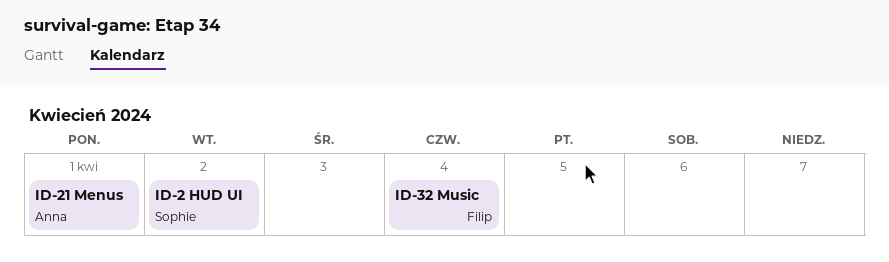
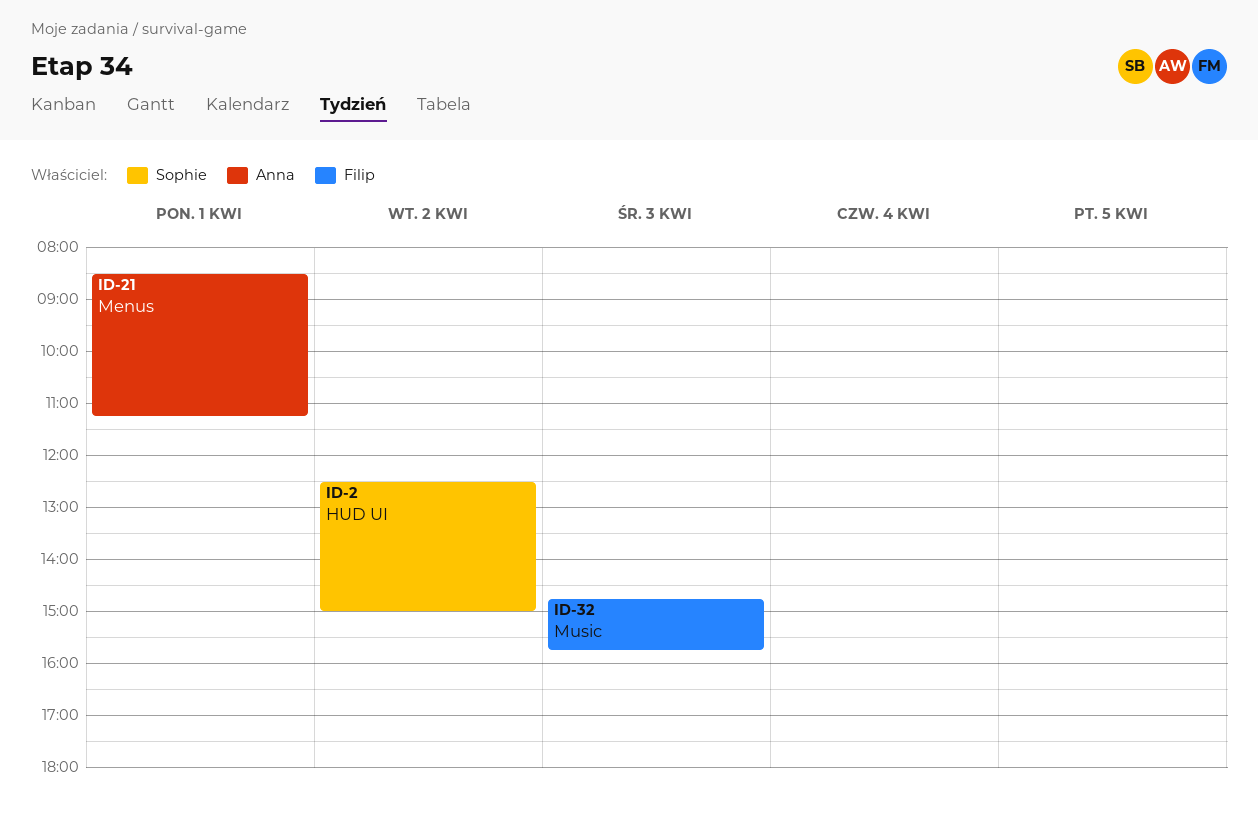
ID-32, day: Apr 4 -> Apr 3

